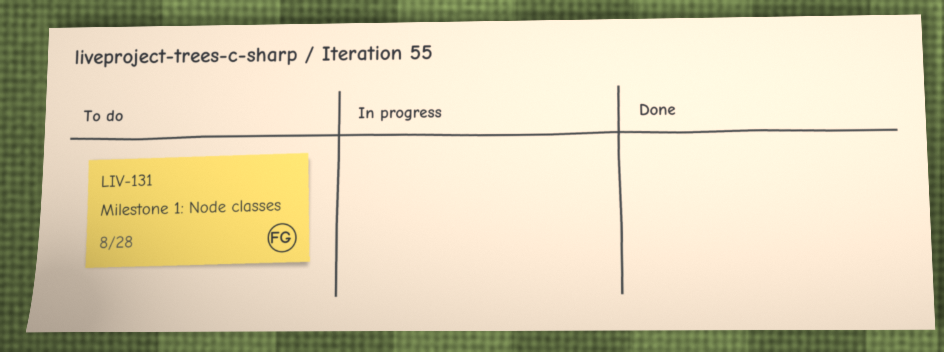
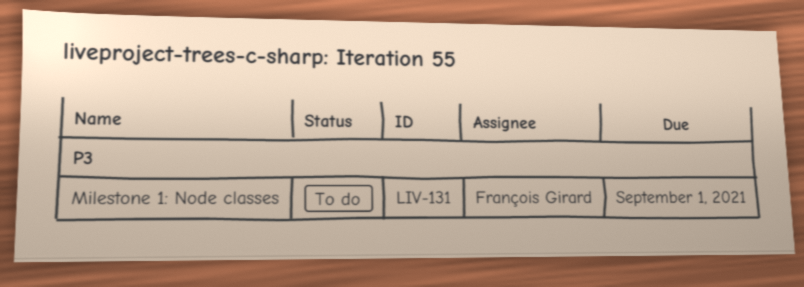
LIV-131, due: Aug 28 -> Sep 1

